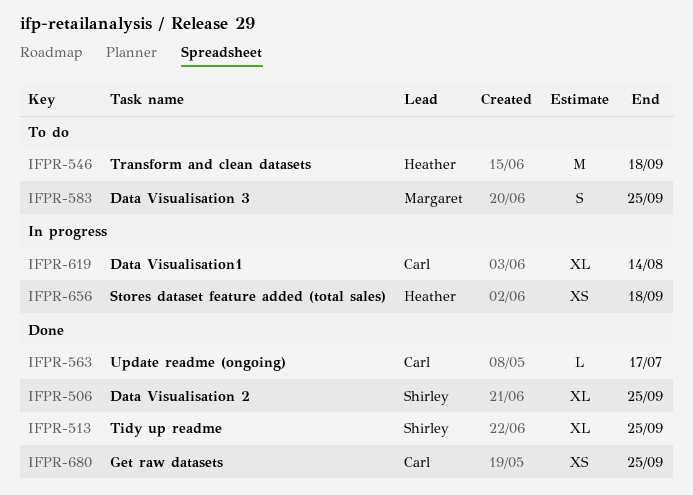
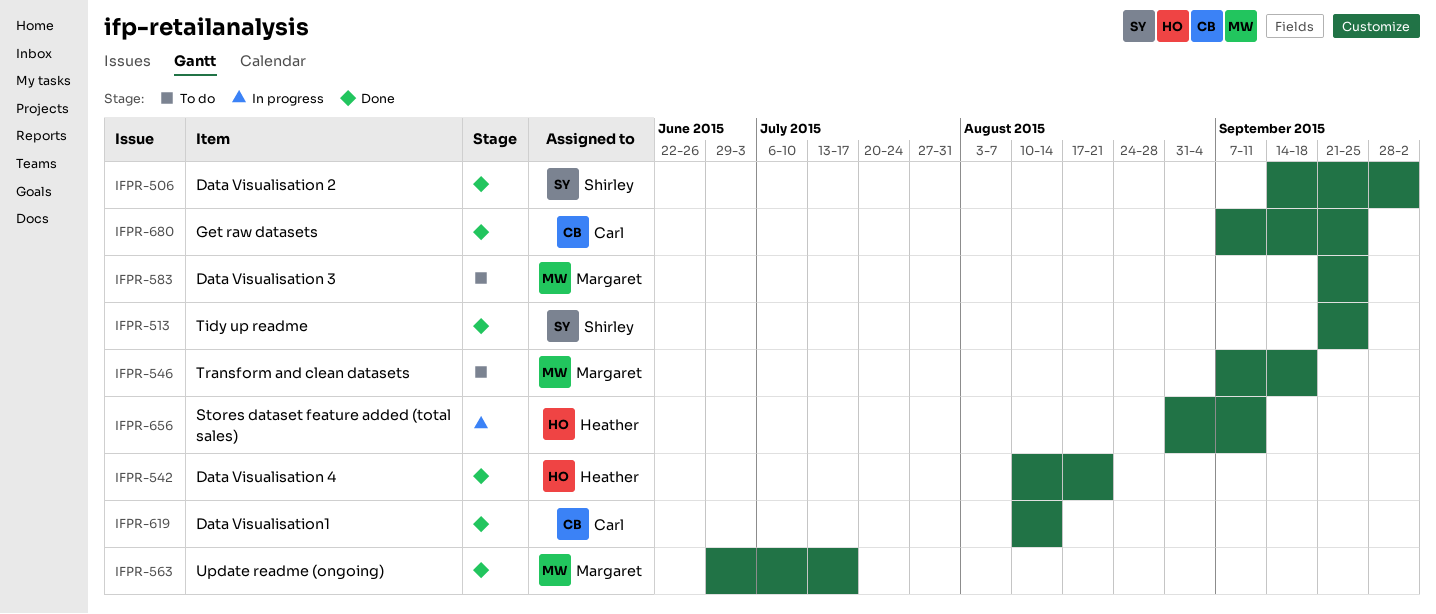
IFPR-506, due: Sep 25 -> Oct 2
IFPR-542: none -> present
IFPR-546, owner: Heather -> Margaret
IFPR-563, owner: Carl -> Margaret
IFPR-619, status: In progress -> Done
IFPR-656, due: Sep 18 -> Sep 11

